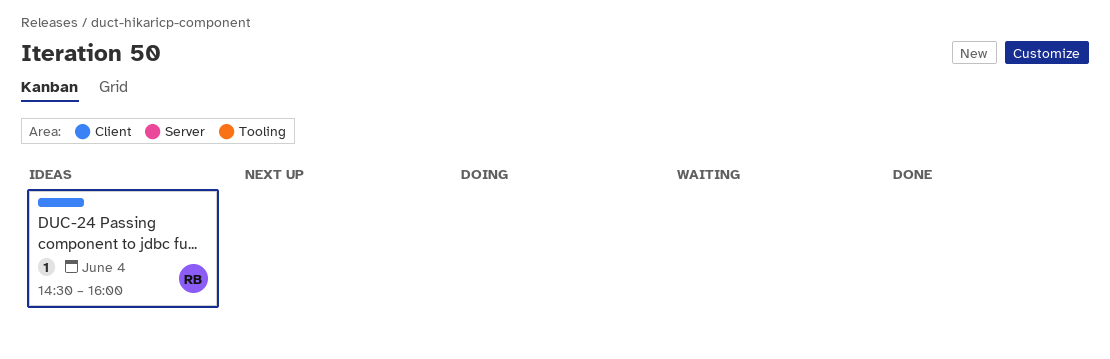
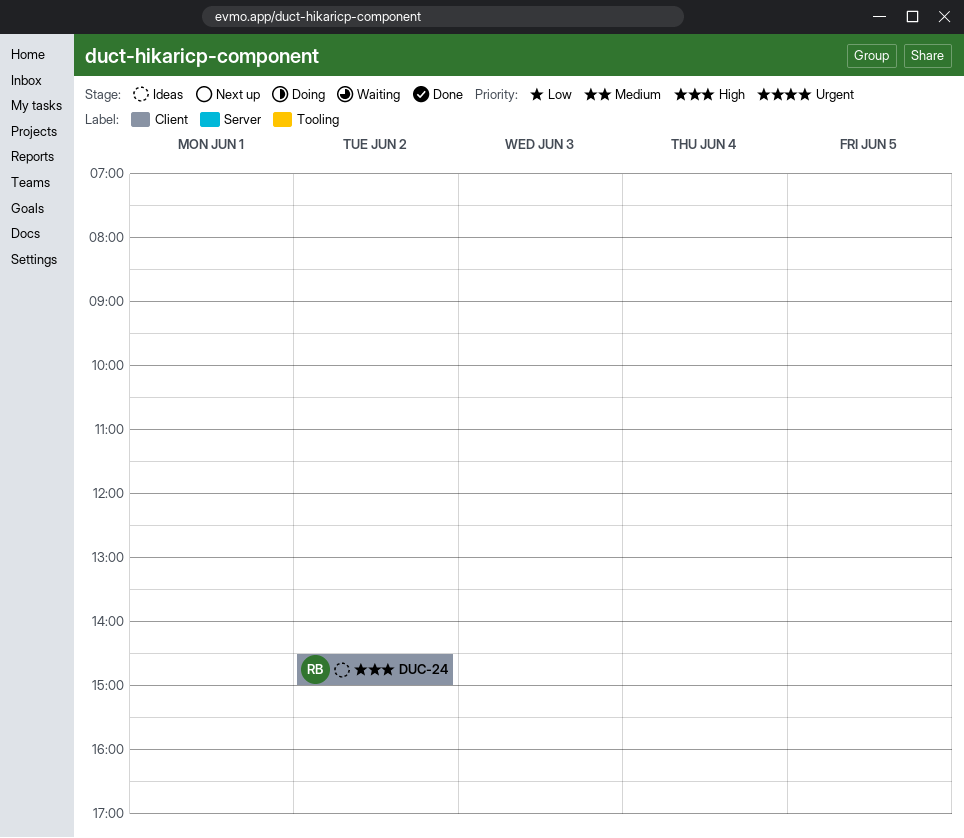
DUC-24, day: Jun 4 -> Jun 2
DUC-24, ends: 16:00 -> 15:00

